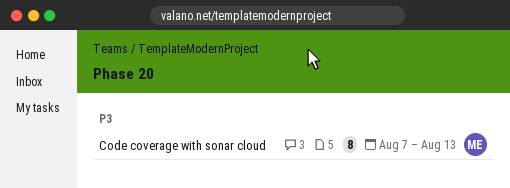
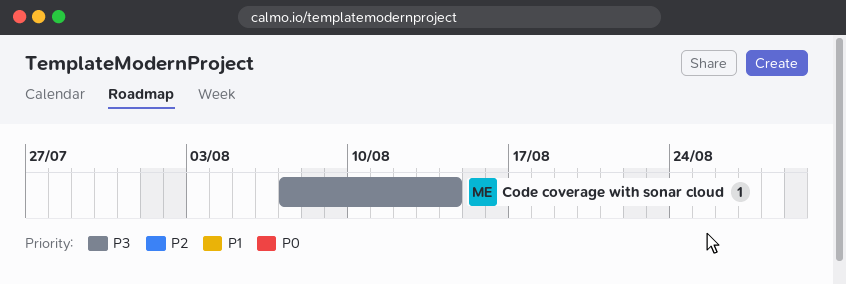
Code coverage with sonar cloud, estimate: 8 -> 1
Code coverage with sonar cloud, due: Aug 13 -> Aug 14

